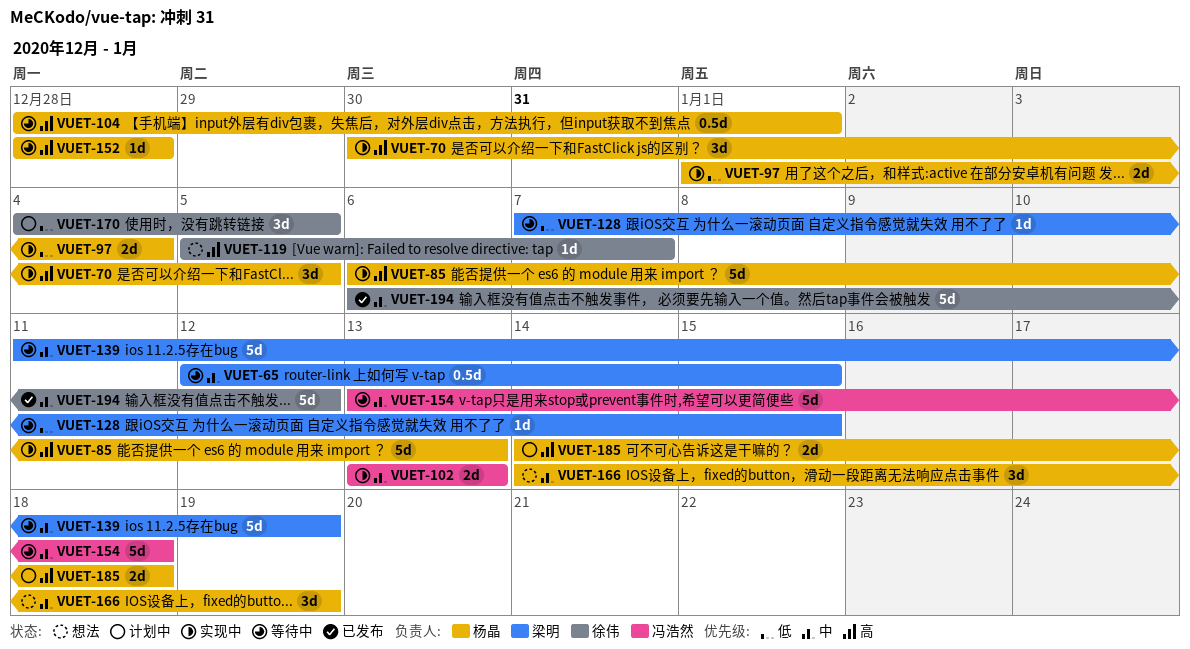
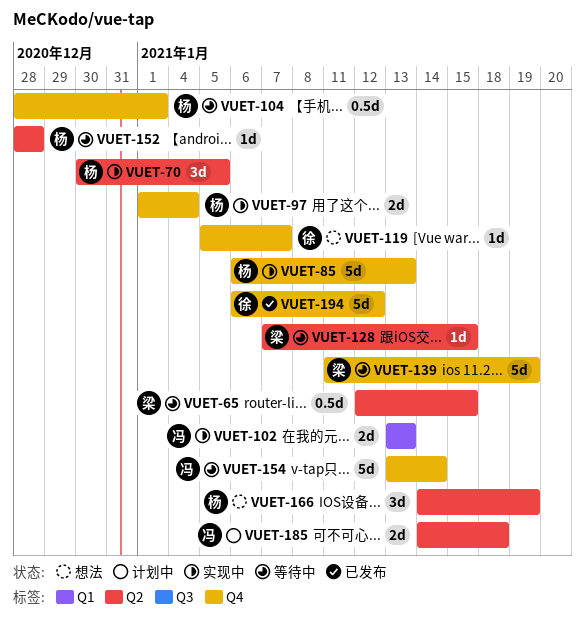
VUET-154, due: Jan 18 -> Jan 14
VUET-170: present -> none
VUET-185, owner: 杨晶 -> 冯浩然

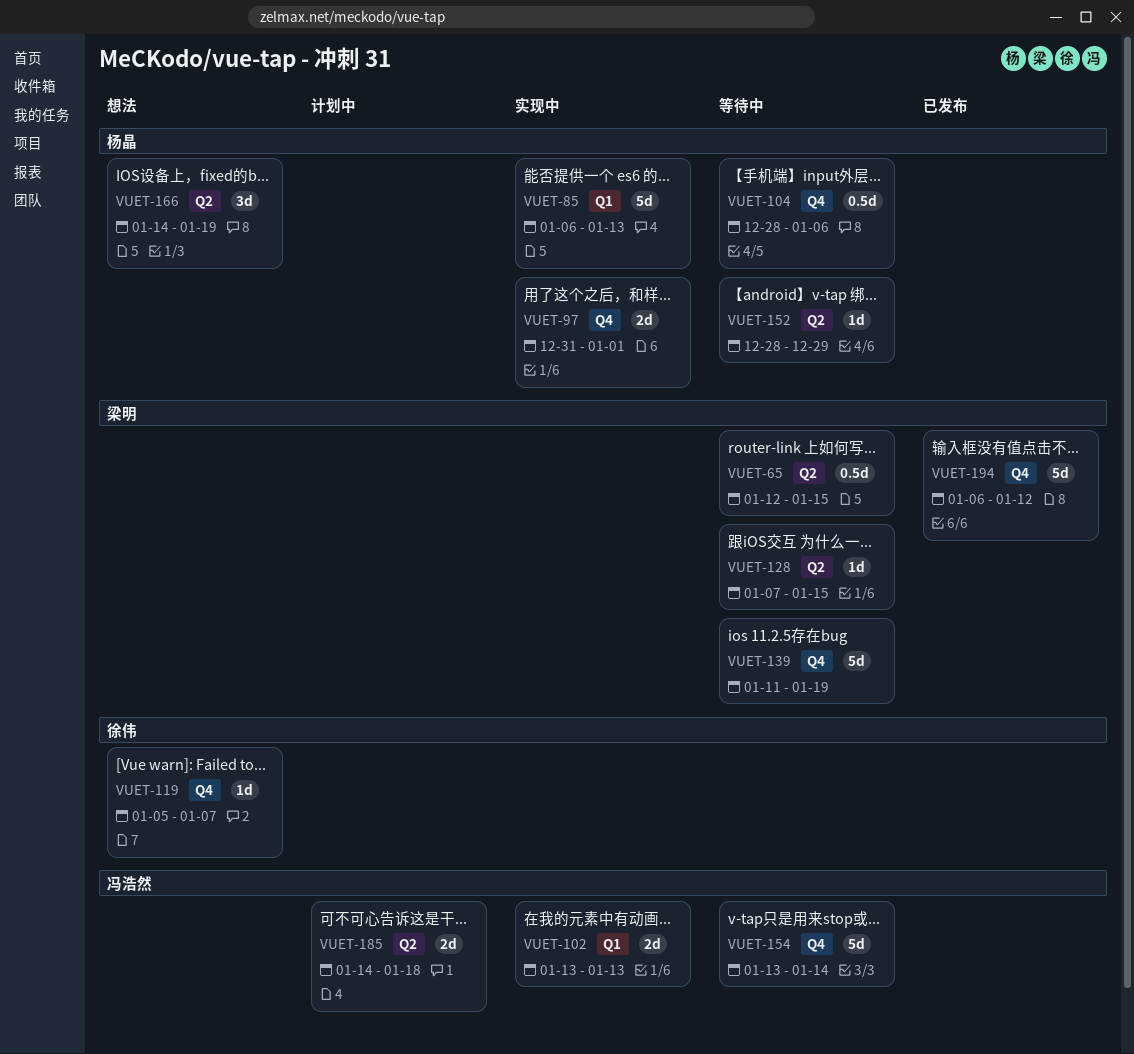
VUET-70: present -> none
VUET-85, label: Q4 -> Q1
VUET-97, start: Jan 1 -> Dec 31
VUET-97, due: Jan 4 -> Jan 1
VUET-104, due: Jan 1 -> Jan 6
VUET-152, due: Dec 28 -> Dec 29
VUET-194, owner: 徐伟 -> 梁明

